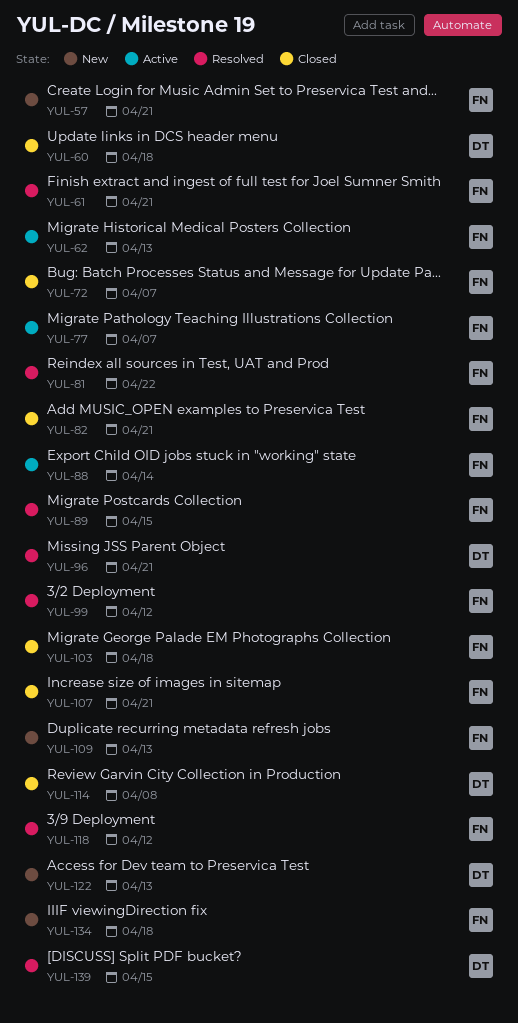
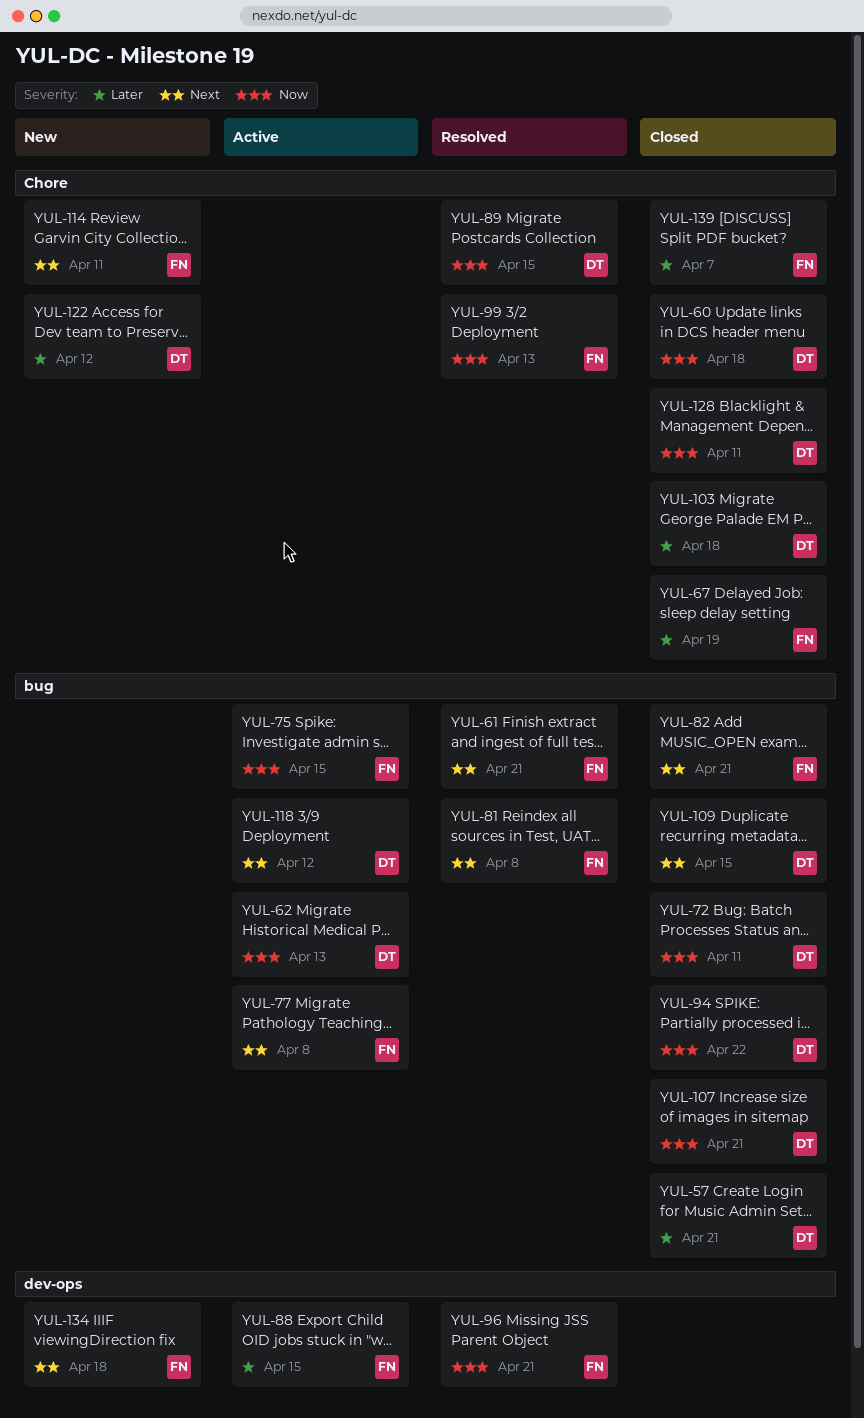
YUL-57, status: New -> Closed
YUL-57, owner: FN -> DT
YUL-62, owner: FN -> DT
YUL-67: none -> present
YUL-72, owner: FN -> DT
YUL-72, due: Apr 7 -> Apr 11
YUL-75: none -> present
YUL-77, due: Apr 7 -> Apr 8
YUL-81, due: Apr 22 -> Apr 8
YUL-88, due: Apr 14 -> Apr 15
YUL-89, owner: FN -> DT
YUL-94: none -> present
YUL-96, owner: DT -> FN
YUL-99, due: Apr 12 -> Apr 13
YUL-103, owner: FN -> DT
YUL-107, owner: FN -> DT
YUL-109, status: New -> Closed
YUL-109, owner: FN -> DT
YUL-109, due: Apr 13 -> Apr 15
YUL-114, status: Closed -> New
YUL-114, owner: DT -> FN
YUL-114, due: Apr 8 -> Apr 11
YUL-118, status: Resolved -> Active
YUL-118, owner: FN -> DT
YUL-122, due: Apr 13 -> Apr 12
YUL-128: none -> present
YUL-139, status: Resolved -> Closed
YUL-139, owner: DT -> FN
YUL-139, due: Apr 15 -> Apr 7

